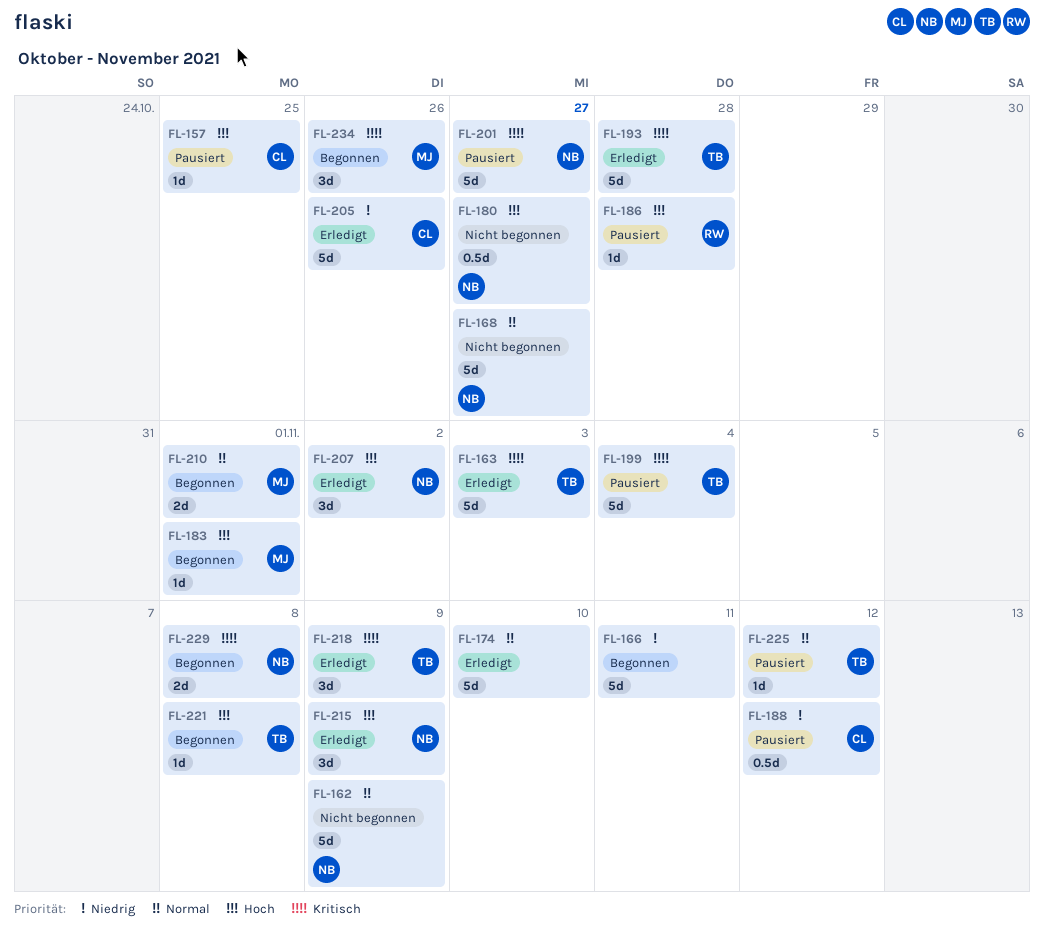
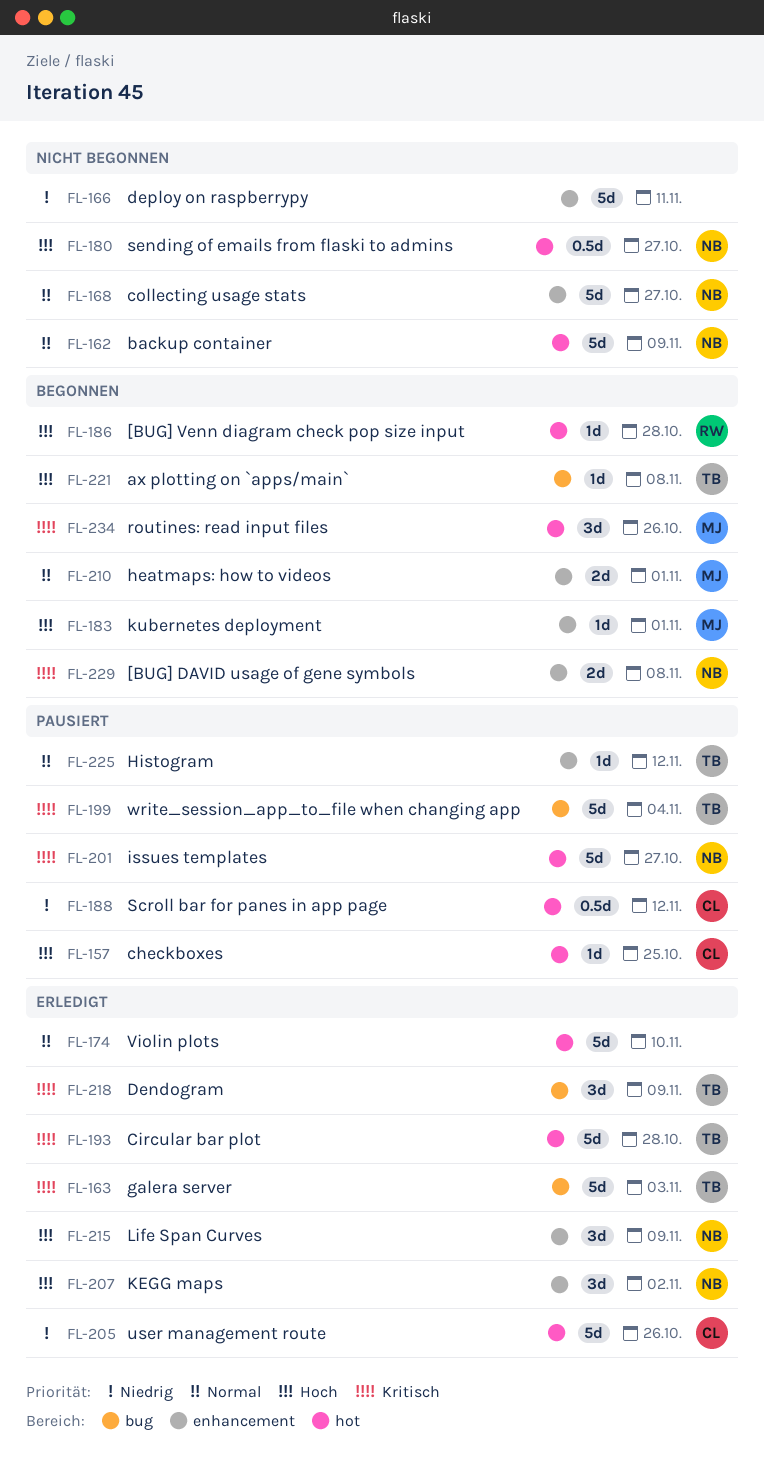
FL-166, status: Begonnen -> Nicht begonnen
FL-186, status: Pausiert -> Begonnen

